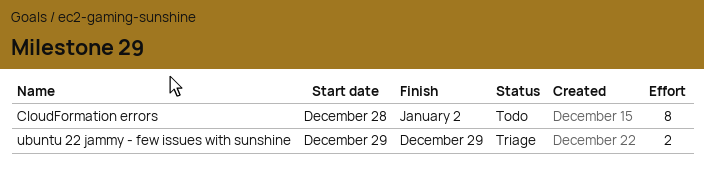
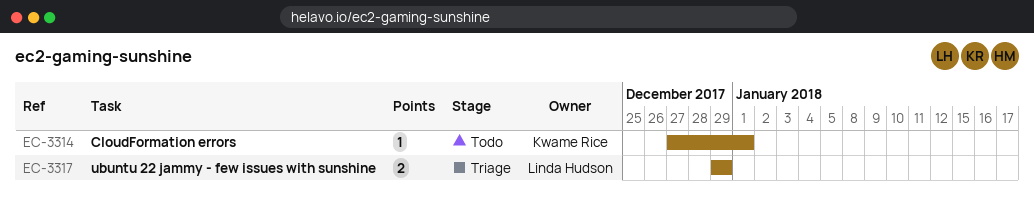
CloudFormation errors, estimate: 8 -> 1
CloudFormation errors, start: Dec 28 -> Dec 27
CloudFormation errors, due: Jan 2 -> Jan 1

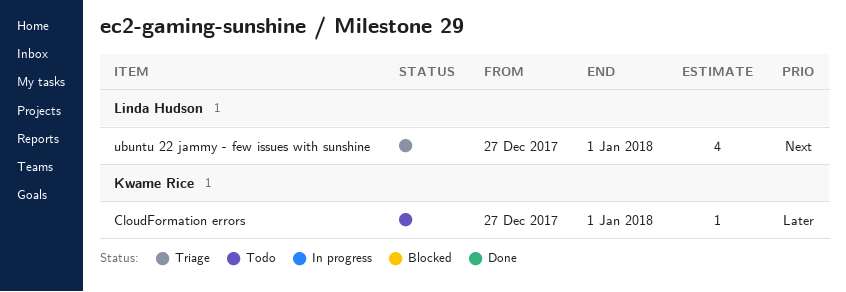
ubuntu 22 jammy - few issues with sunshine, estimate: 2 -> 4
ubuntu 22 jammy - few issues with sunshine, start: Dec 29 -> Dec 27
ubuntu 22 jammy - few issues with sunshine, due: Dec 29 -> Jan 1

